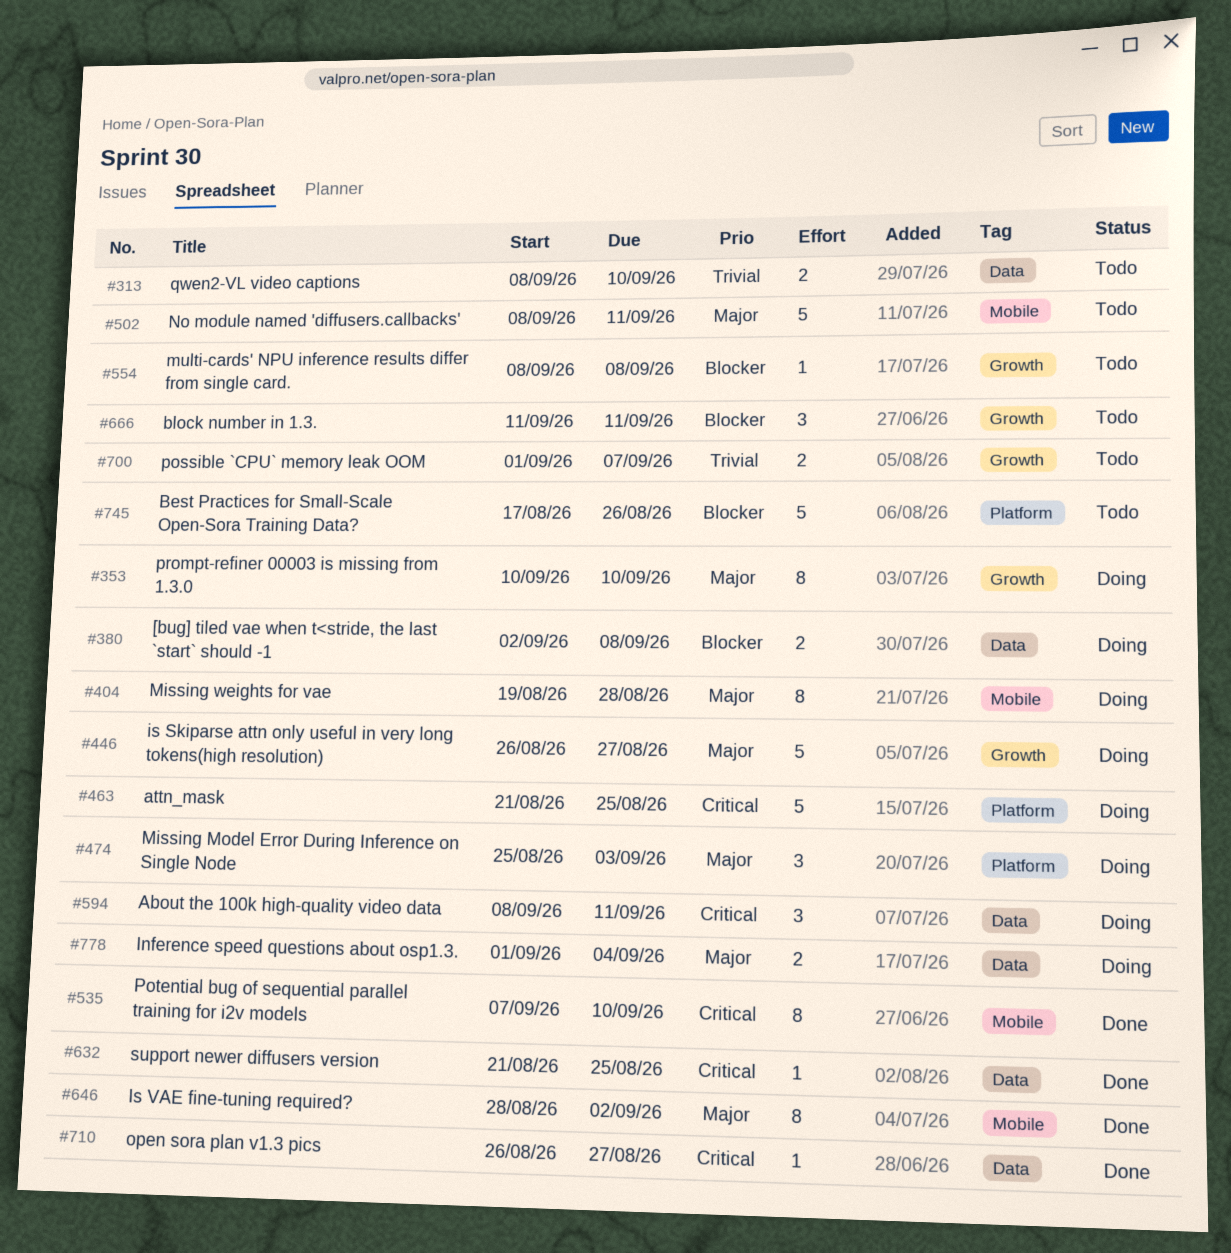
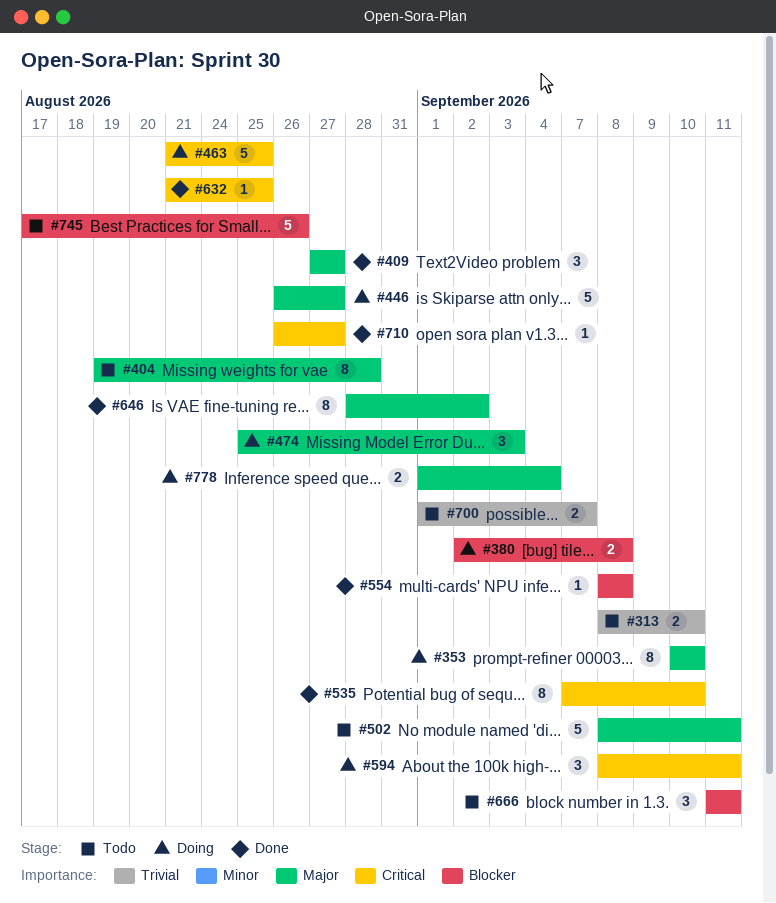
#404, status: Doing -> Todo
#409: none -> present
#554, status: Todo -> Done

